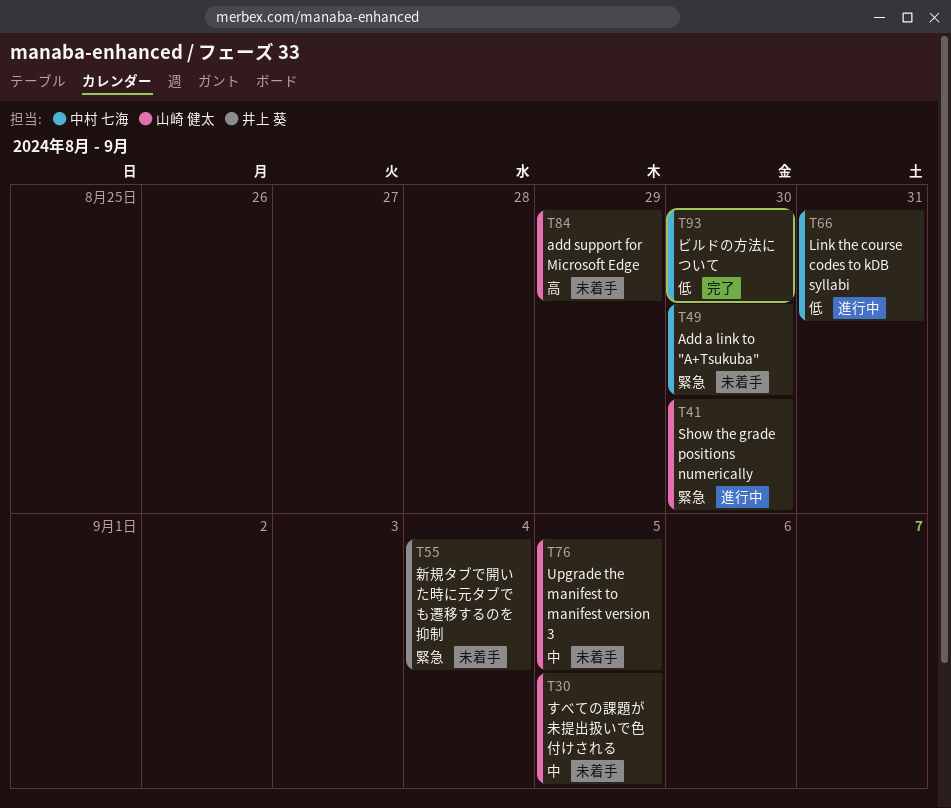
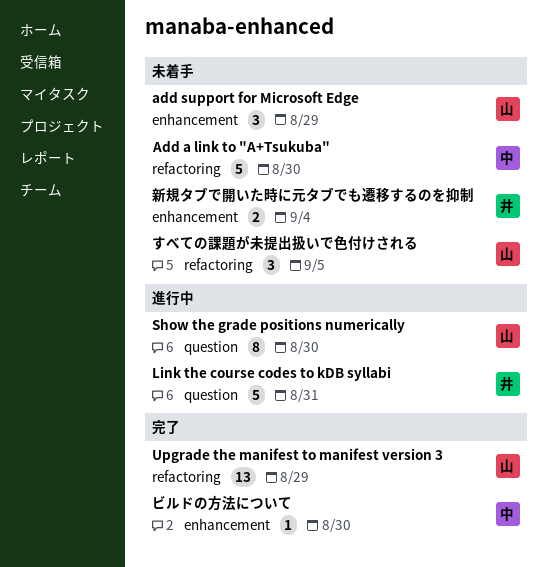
Link the course codes to kDB syllabi, owner: 中村 七海 -> 井上 葵
Upgrade the manifest to manifest version 3, status: 未着手 -> 完了
Upgrade the manifest to manifest version 3, due: Sep 5 -> Aug 29

